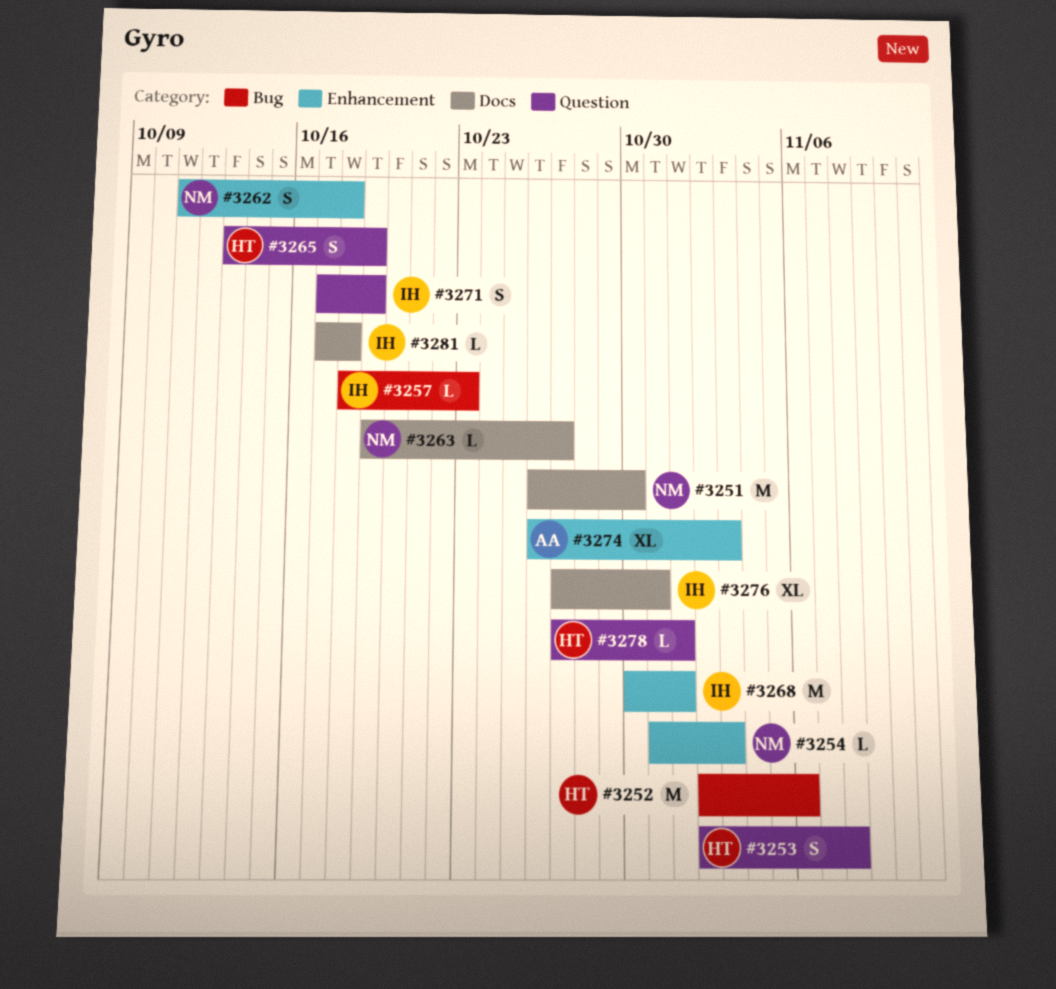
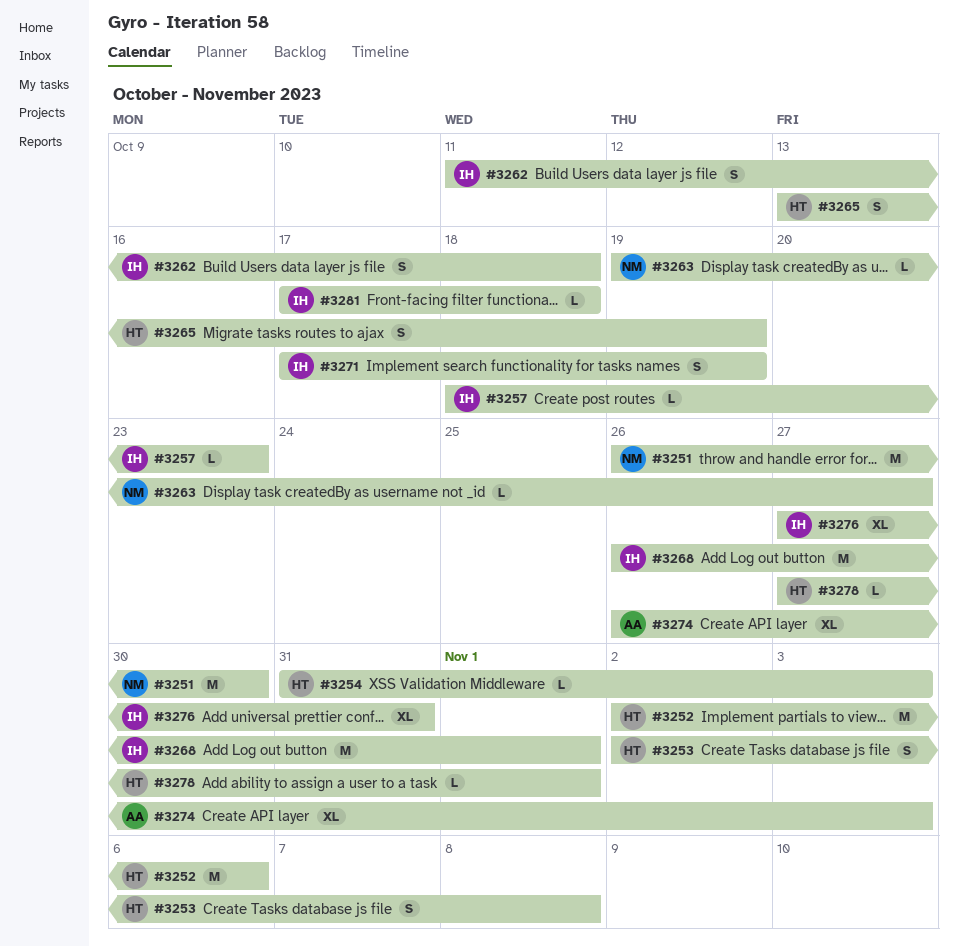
#3254, owner: NM -> HT
#3262, owner: NM -> IH
#3268, start: Oct 30 -> Oct 26

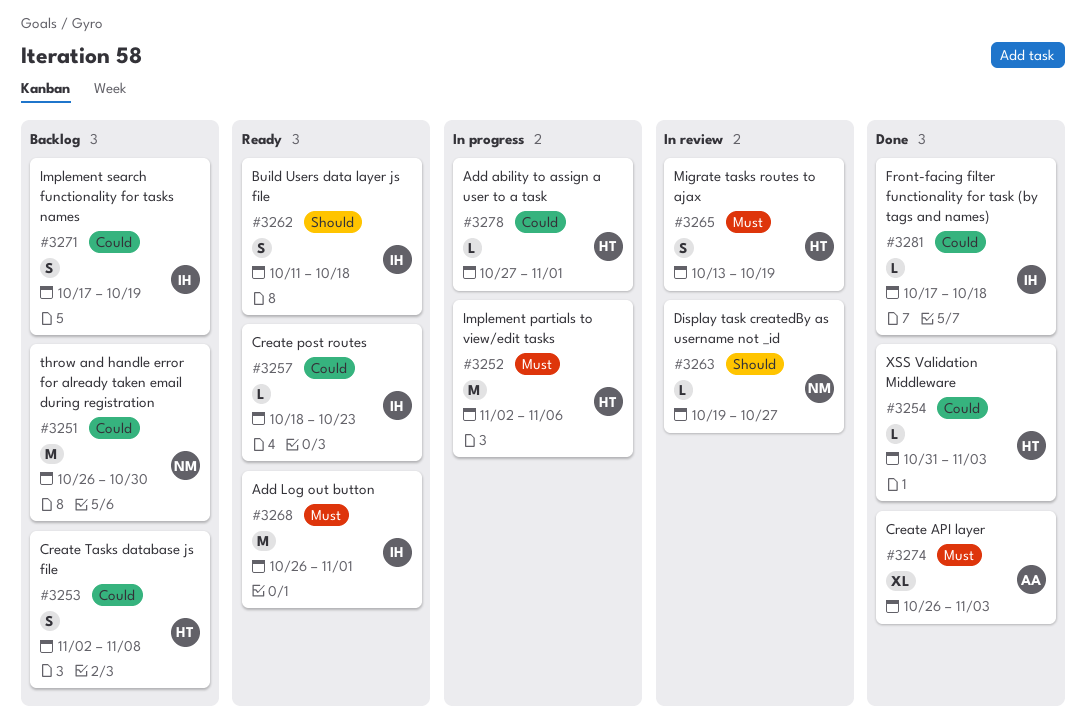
#3276: present -> none

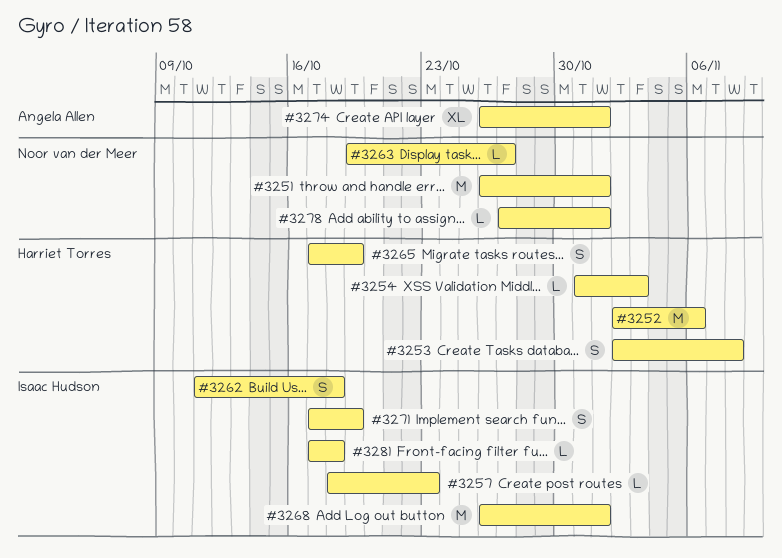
#3251, due: Oct 30 -> Nov 1
#3265, start: Oct 13 -> Oct 17
#3274, due: Nov 3 -> Nov 1
#3278, owner: Harriet Torres -> Noor van der Meer

